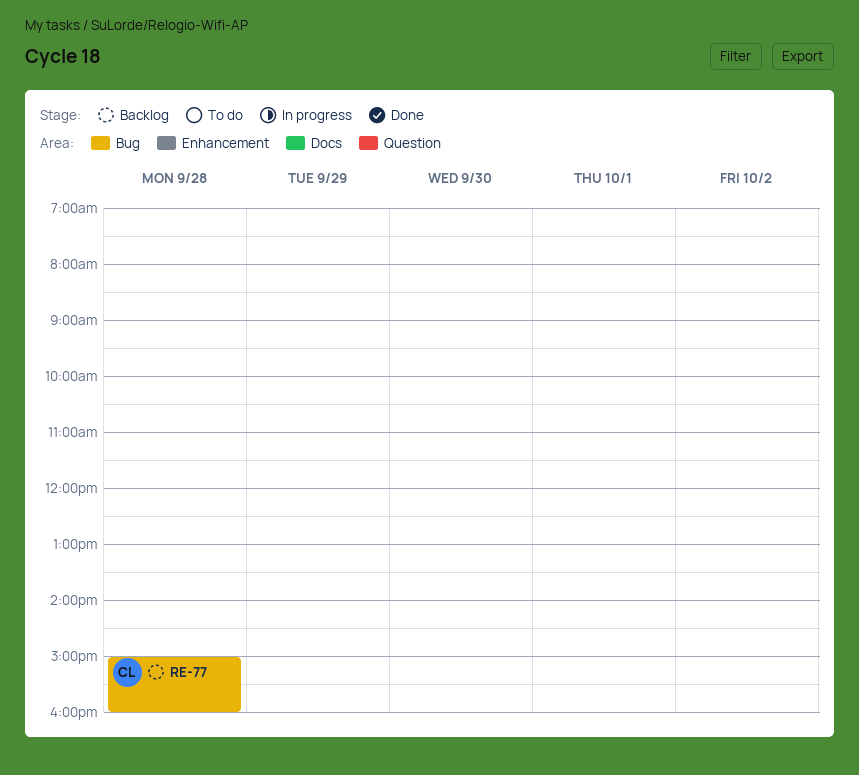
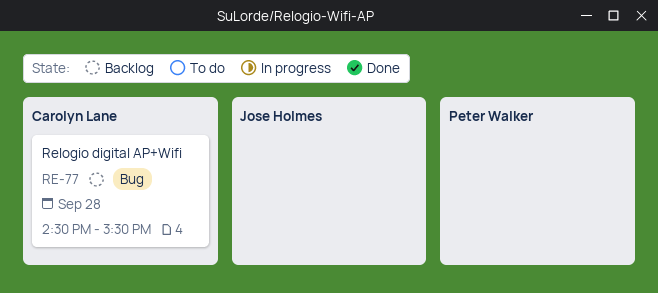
RE-77, begins: 15:00 -> 14:30
RE-77, ends: 16:00 -> 15:30

